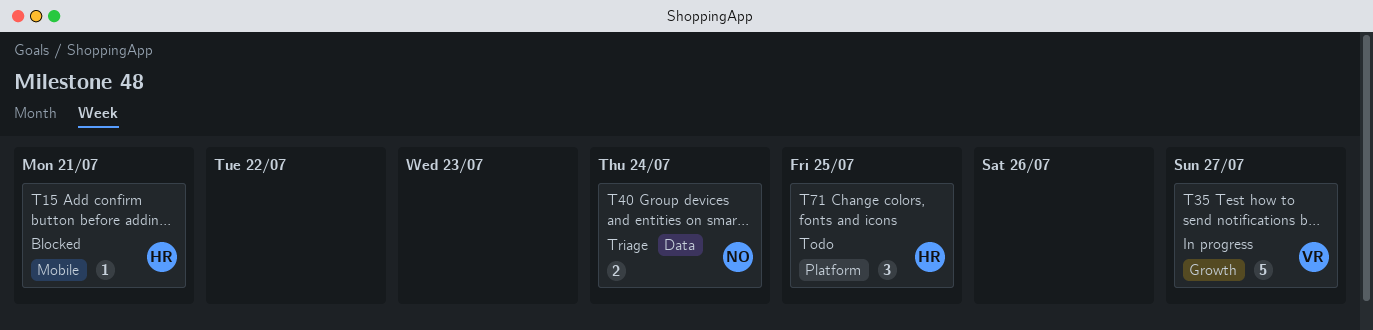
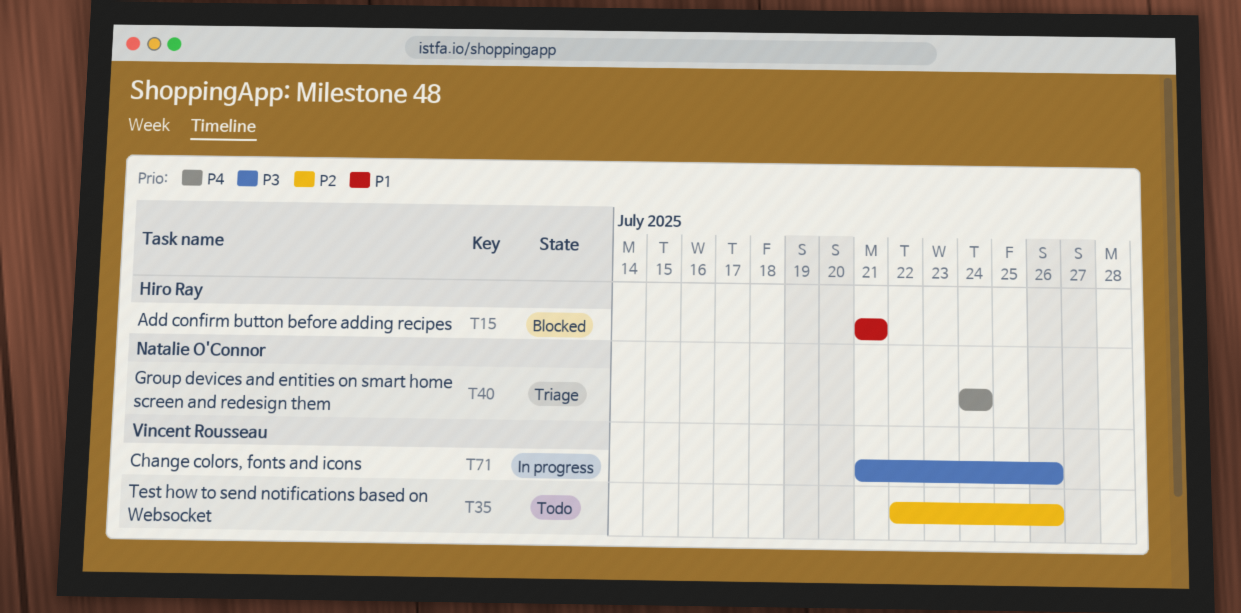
T35, status: In progress -> Todo
T35, due: Jul 27 -> Jul 26
T71, status: Todo -> In progress
T71, owner: Hiro Ray -> Vincent Rousseau
T71, due: Jul 25 -> Jul 26

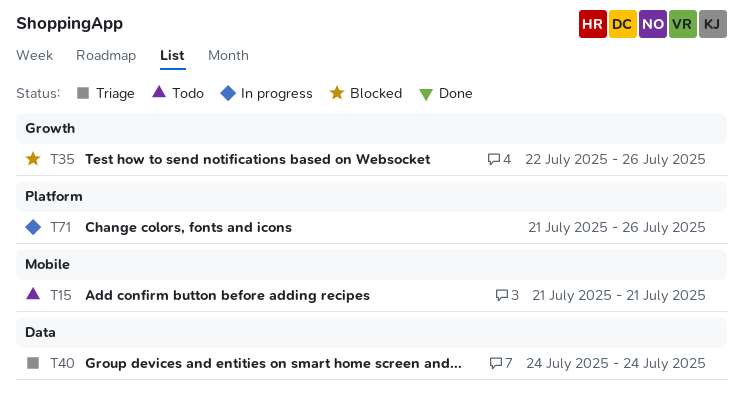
T15, status: Blocked -> Todo
T35, status: Todo -> Blocked

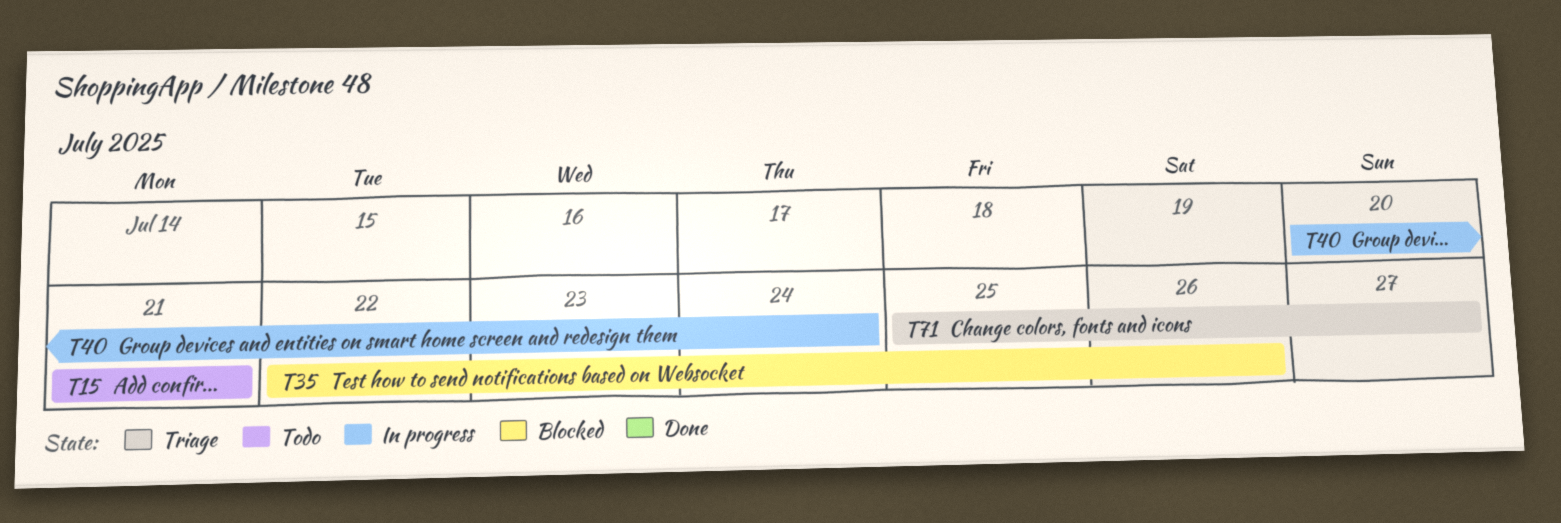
T40, status: Triage -> In progress
T40, start: Jul 24 -> Jul 20
T71, status: In progress -> Triage
T71, start: Jul 21 -> Jul 25
T71, due: Jul 26 -> Jul 27

